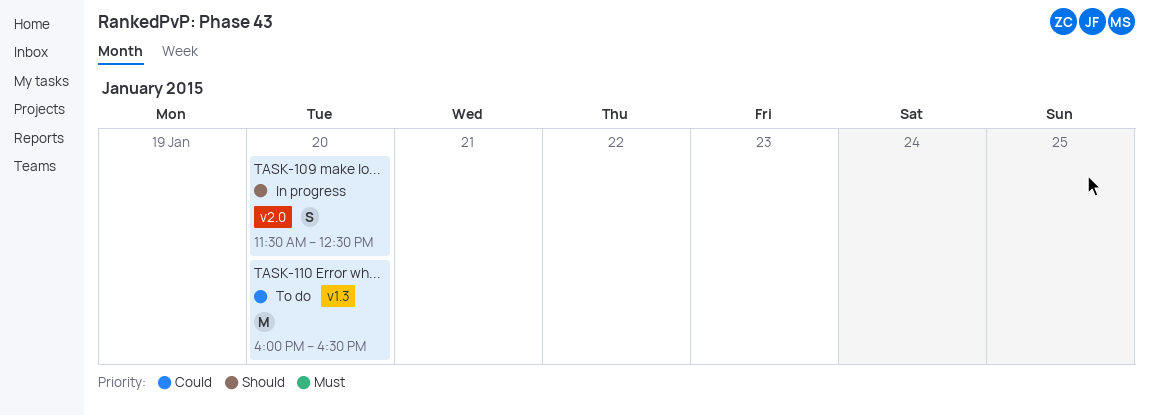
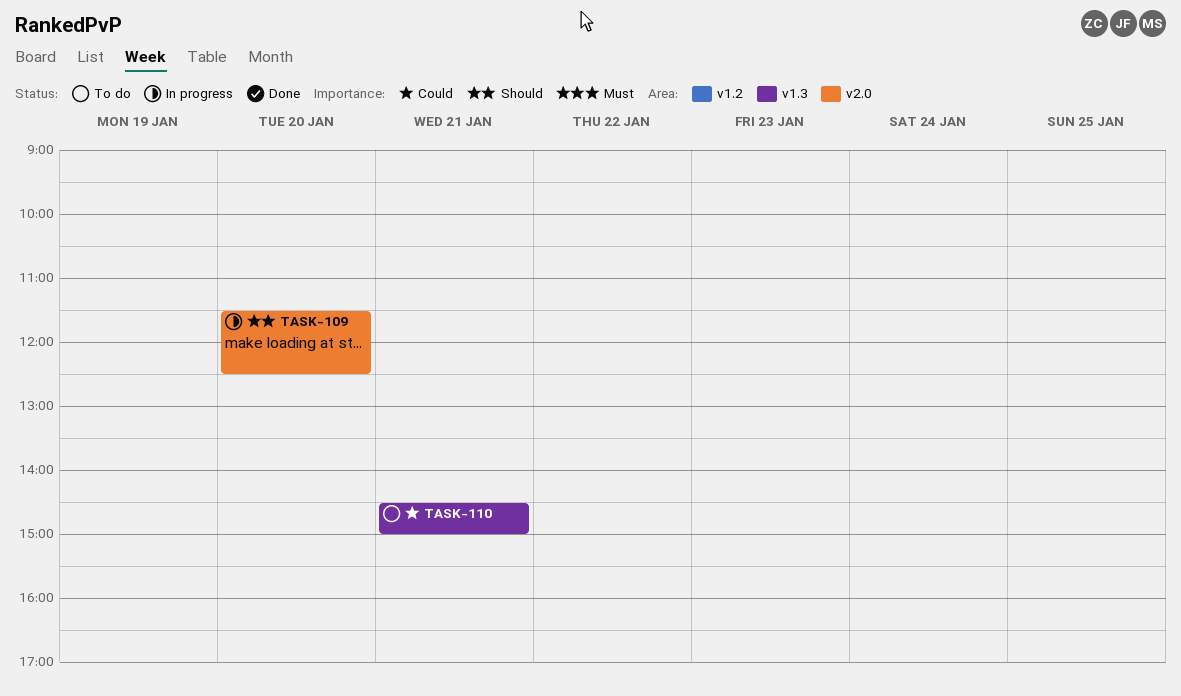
TASK-110, day: Jan 20 -> Jan 21
TASK-110, begins: 16:00 -> 14:30
TASK-110, ends: 16:30 -> 15:00

